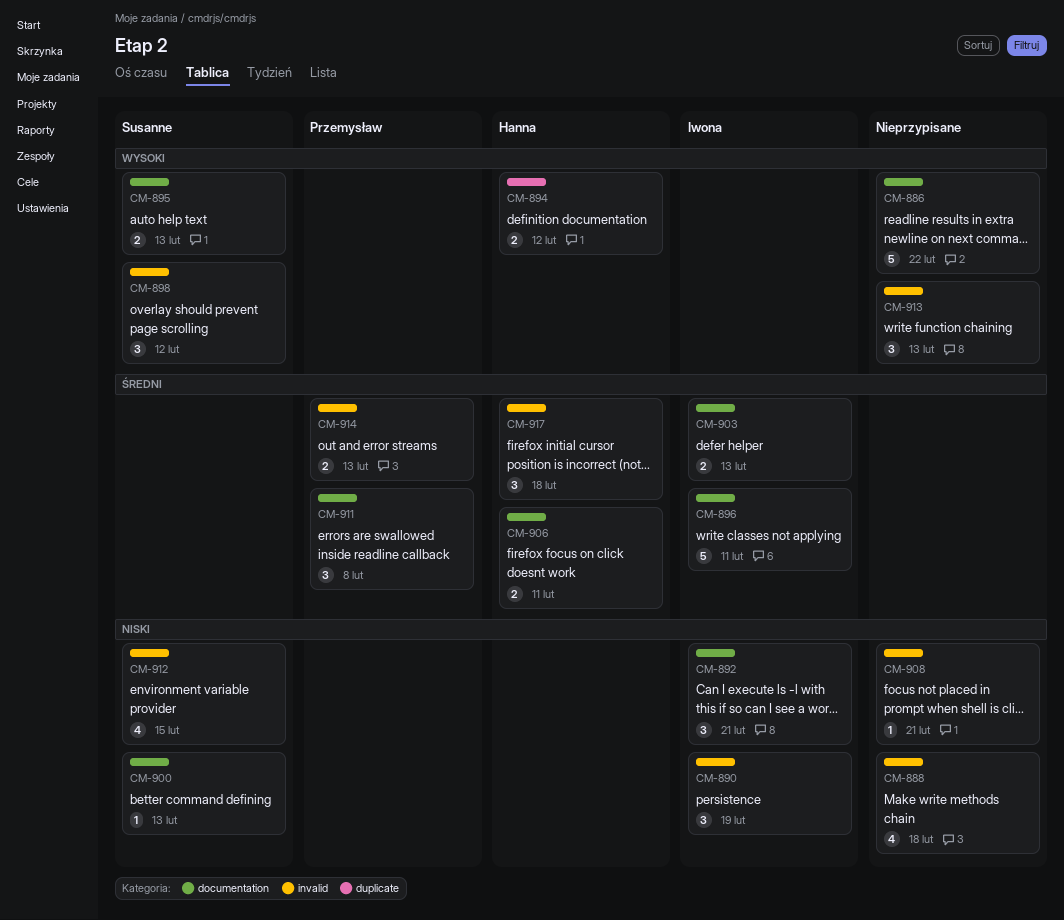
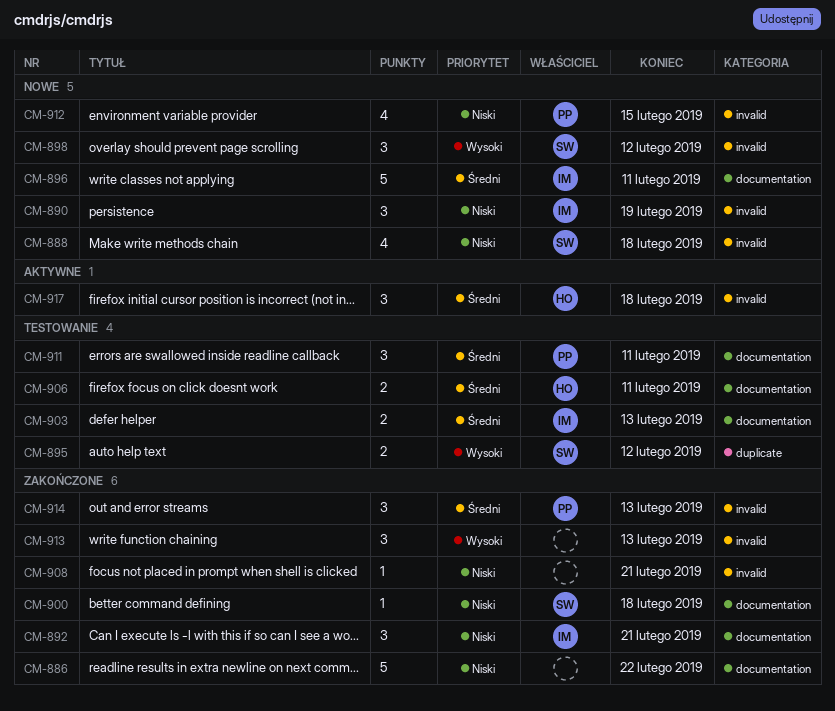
CM-886, priority: Wysoki -> Niski
CM-888, owner: none -> Susanne
CM-894: present -> none
CM-895, label: documentation -> duplicate
CM-895, due: Feb 13 -> Feb 12
CM-900, due: Feb 13 -> Feb 18
CM-911, due: Feb 8 -> Feb 11
CM-912, owner: Susanne -> Przemysław
CM-914, estimate: 2 -> 3

